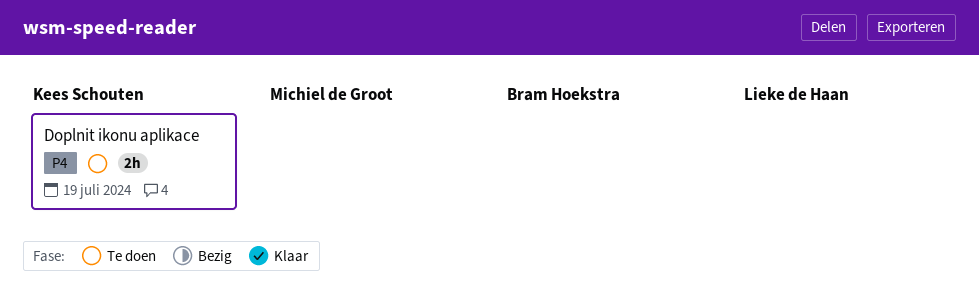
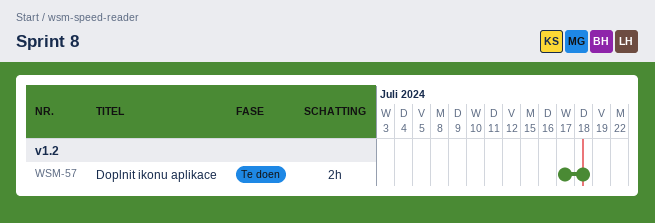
Doplnit ikonu aplikace, due: Jul 19 -> Jul 18

